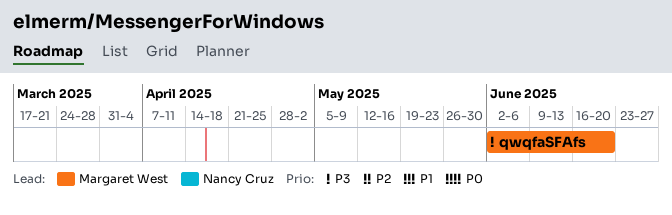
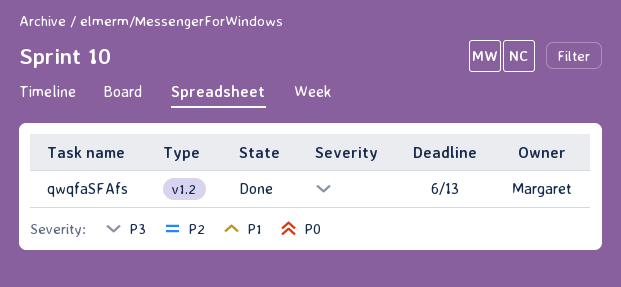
qwqfaSFAfs, due: Jun 20 -> Jun 13

